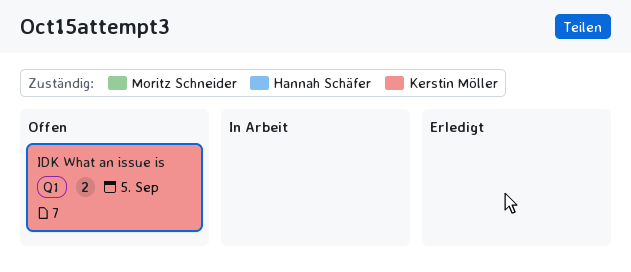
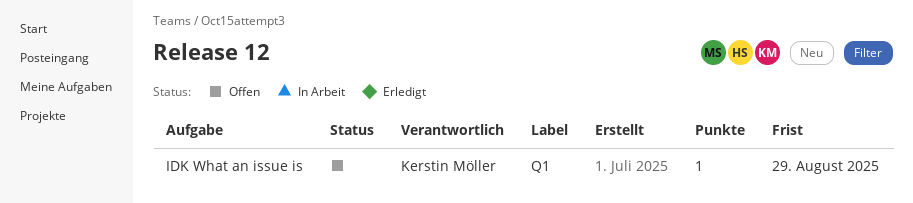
IDK What an issue is, estimate: 2 -> 1
IDK What an issue is, due: Sep 5 -> Aug 29

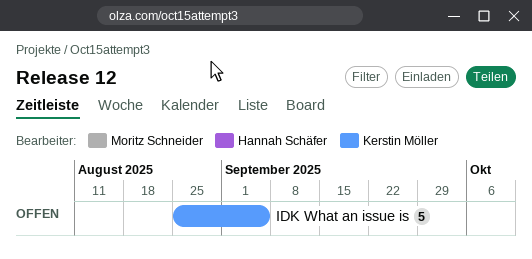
IDK What an issue is, estimate: 1 -> 5
IDK What an issue is, due: Aug 29 -> Sep 5

